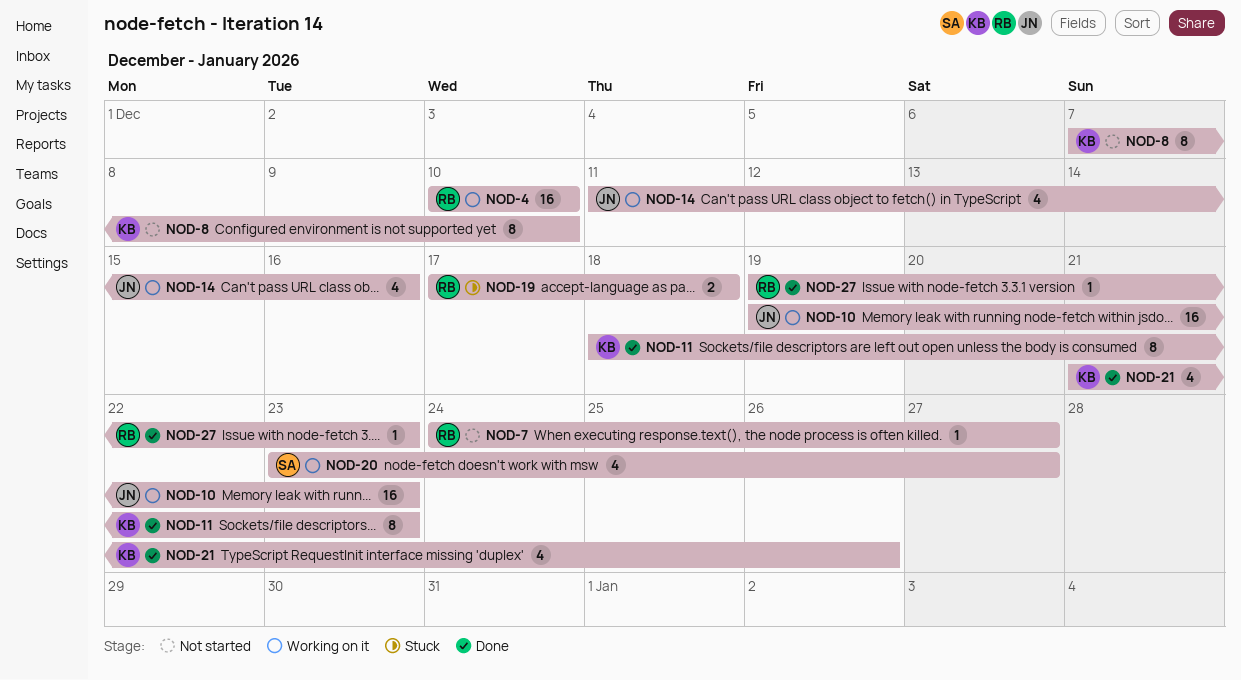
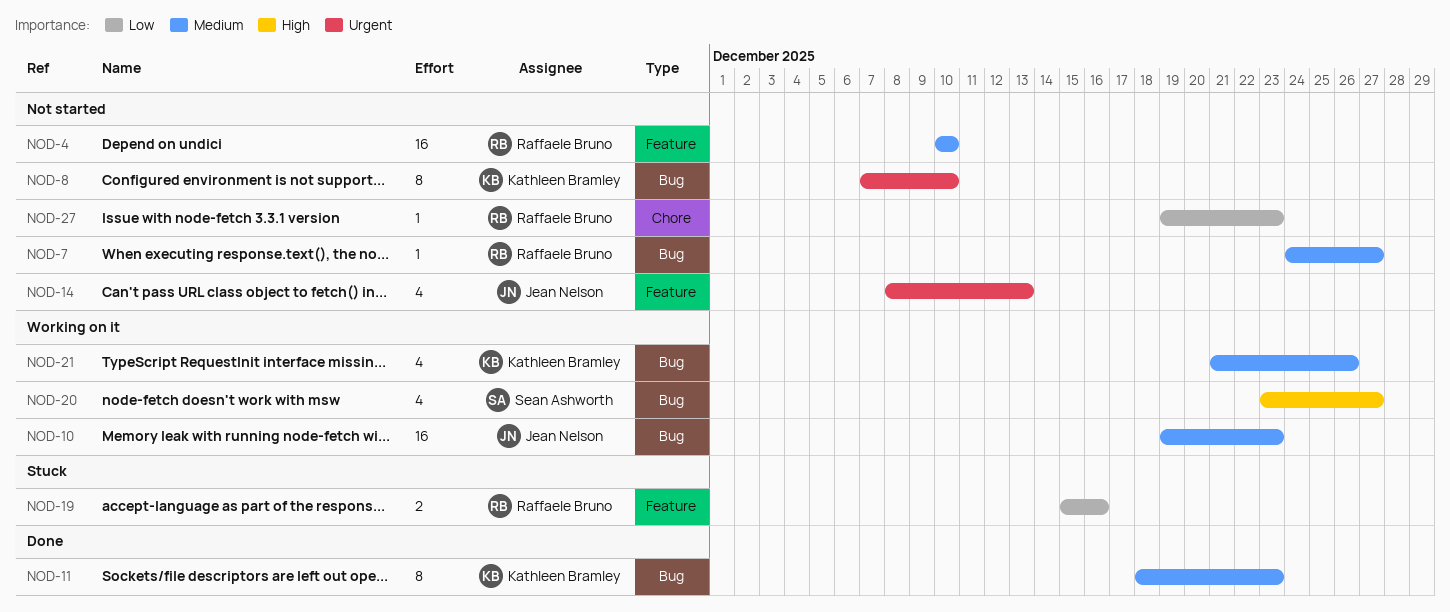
NOD-4, status: Working on it -> Not started
NOD-14, status: Working on it -> Not started
NOD-14, start: Dec 11 -> Dec 8
NOD-14, due: Dec 16 -> Dec 13
NOD-19, start: Dec 17 -> Dec 15
NOD-19, due: Dec 18 -> Dec 16
NOD-21, status: Done -> Working on it
NOD-27, status: Done -> Not started

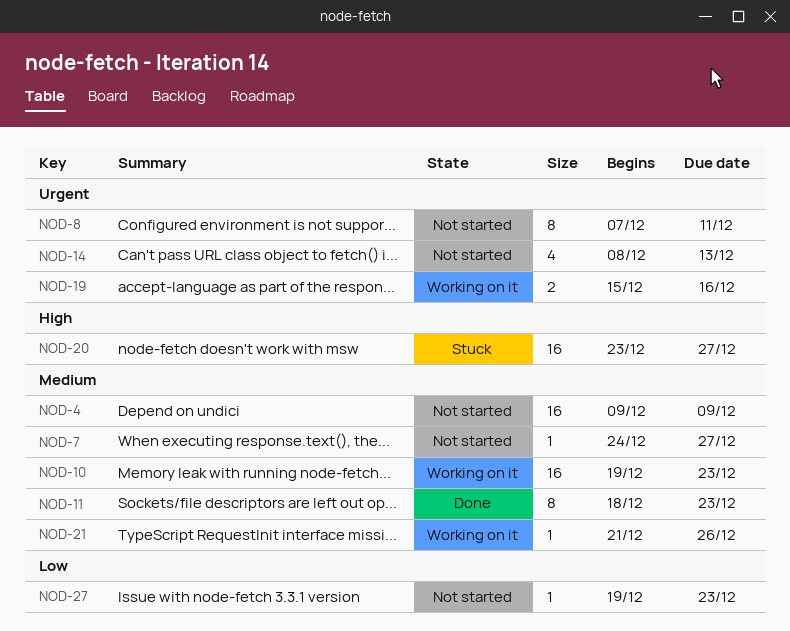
NOD-4, start: Dec 10 -> Dec 9
NOD-4, due: Dec 10 -> Dec 9
NOD-8, due: Dec 10 -> Dec 11
NOD-19, status: Stuck -> Working on it
NOD-19, priority: Low -> Urgent
NOD-20, status: Working on it -> Stuck
NOD-20, estimate: 4 -> 16
NOD-21, estimate: 4 -> 1

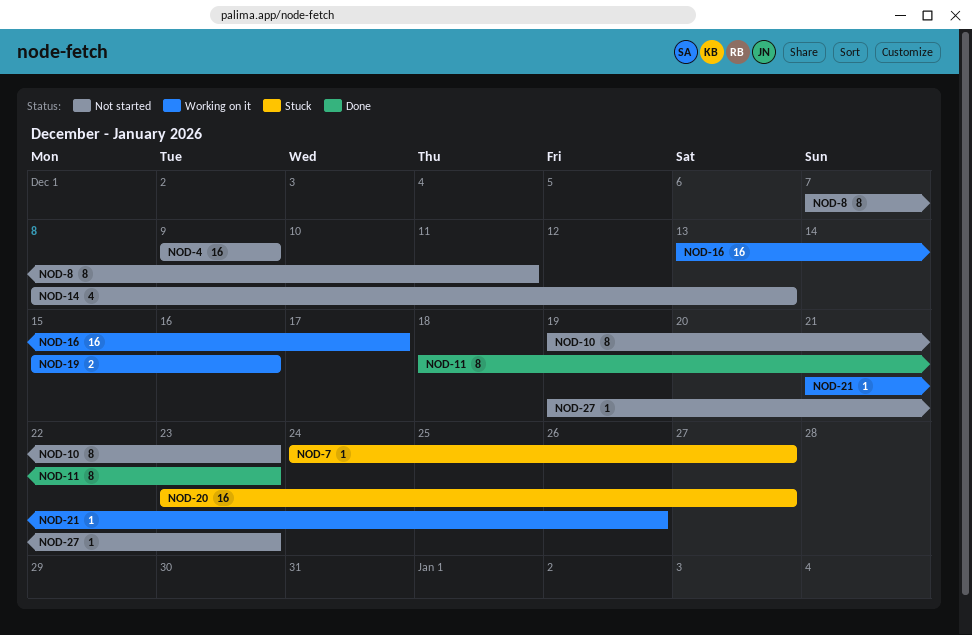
NOD-7, status: Not started -> Stuck
NOD-10, status: Working on it -> Not started
NOD-10, estimate: 16 -> 8
NOD-16: none -> present

